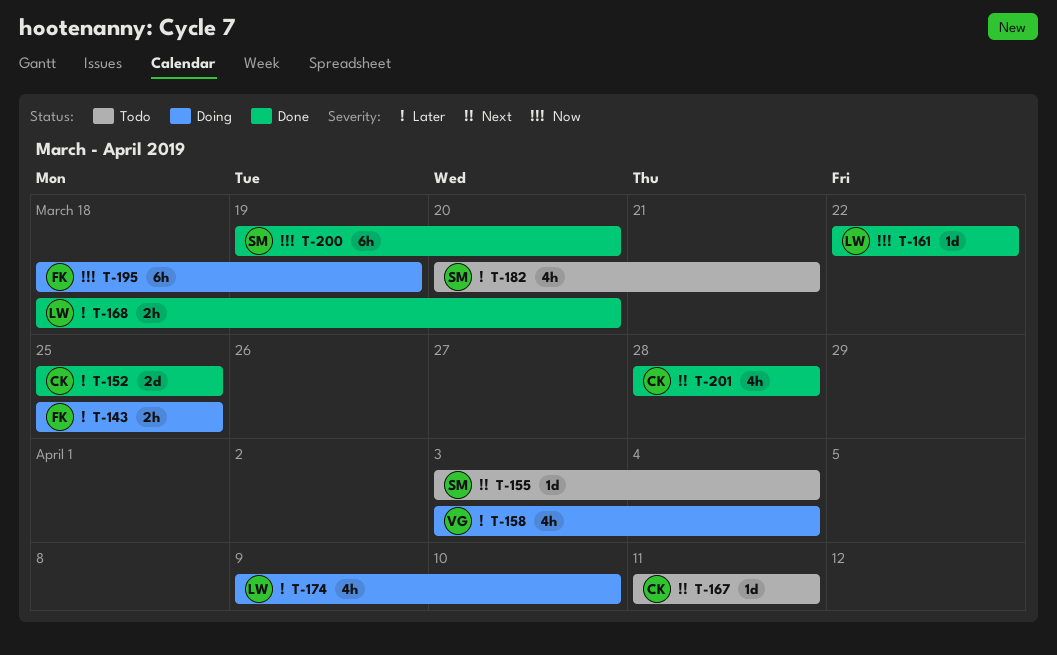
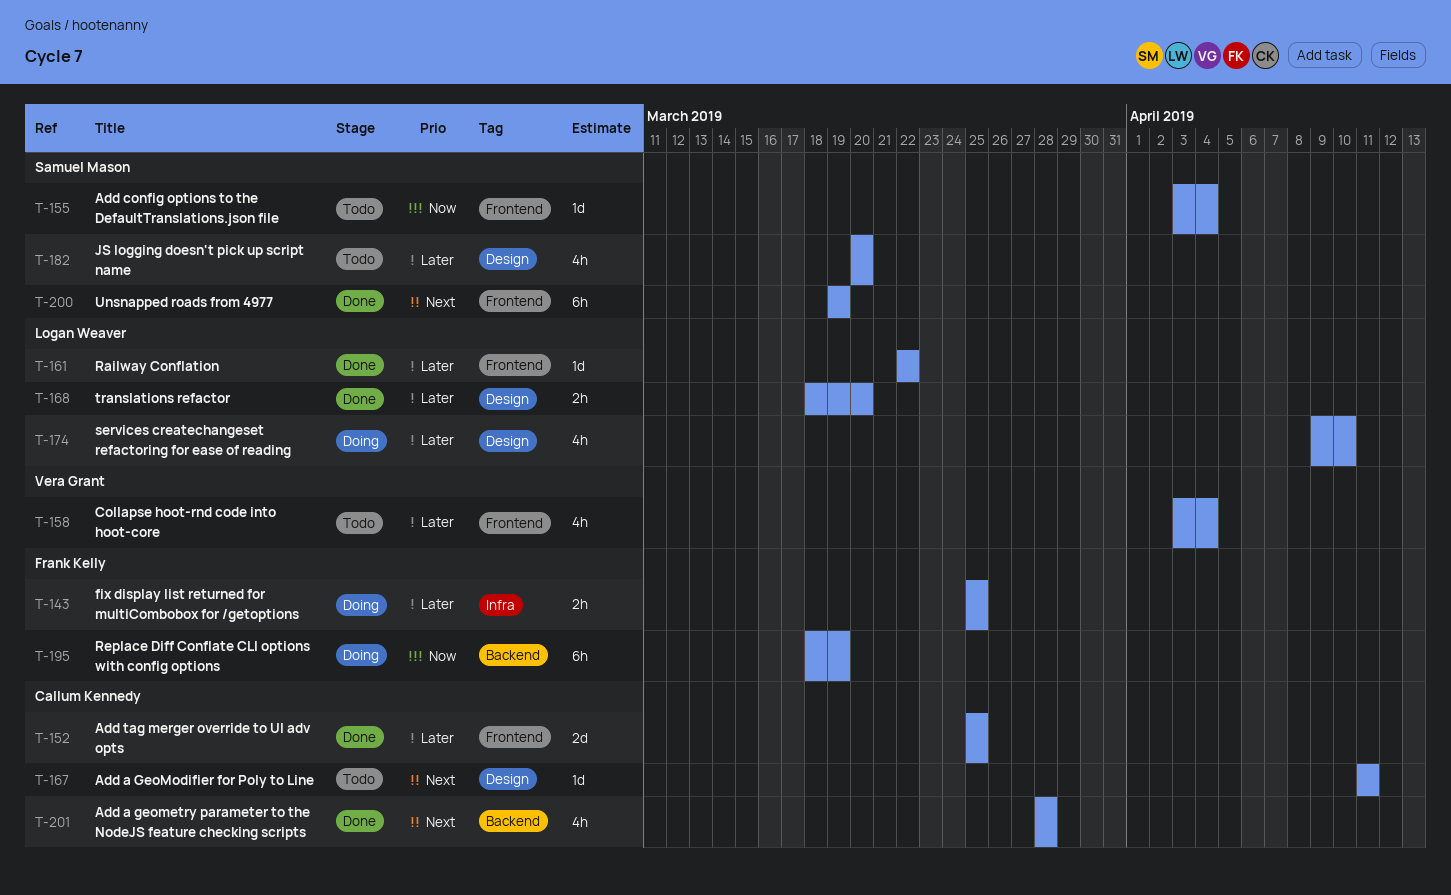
T-155, priority: Next -> Now
T-158, status: Doing -> Todo
T-161, priority: Now -> Later
T-182, due: Mar 21 -> Mar 20
T-200, priority: Now -> Next
T-200, due: Mar 20 -> Mar 19

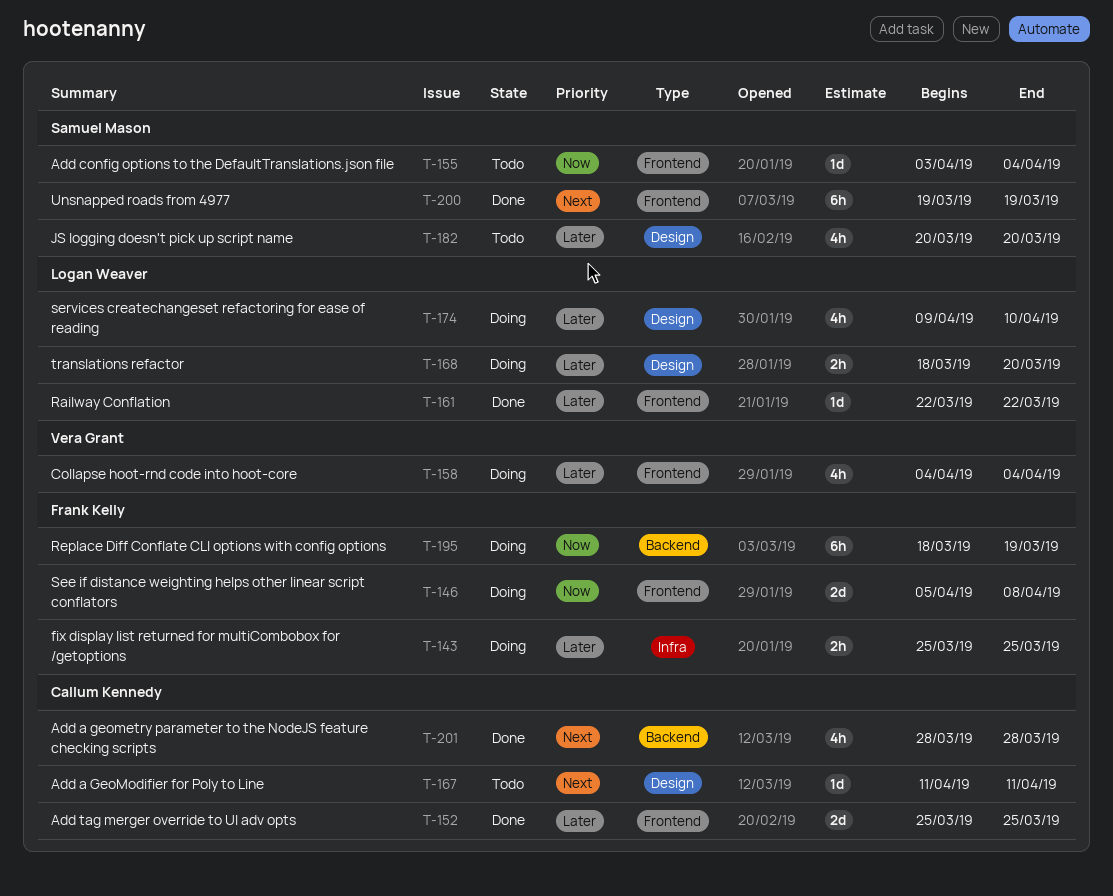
T-146: none -> present
T-158, status: Todo -> Doing
T-158, start: Apr 3 -> Apr 4
T-168, status: Done -> Doing

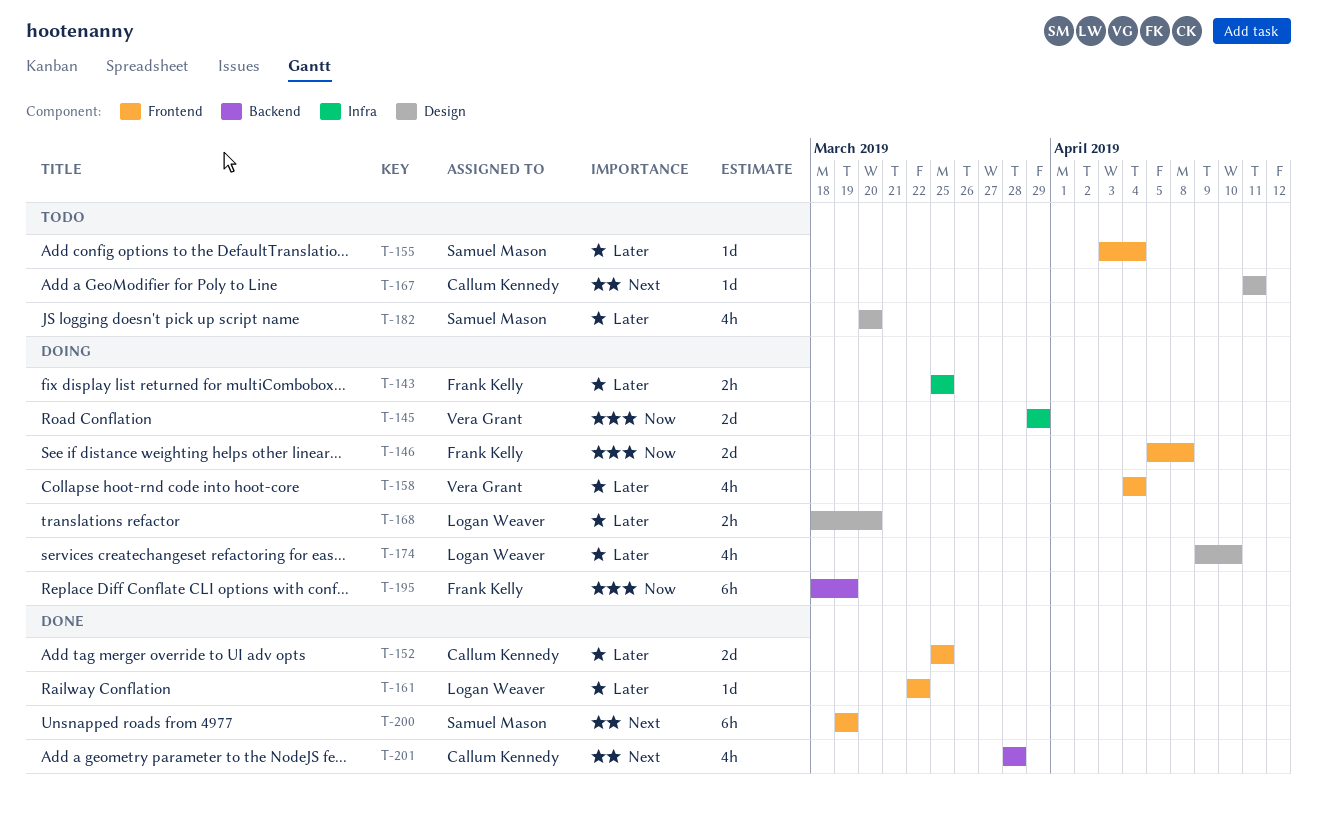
T-145: none -> present
T-155, priority: Now -> Later

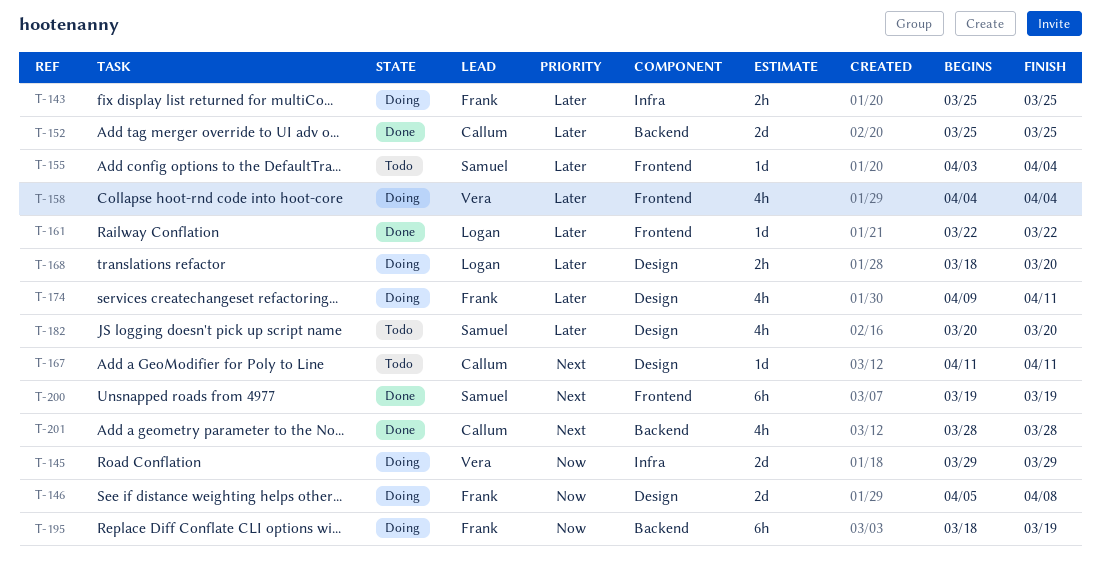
T-146, label: Frontend -> Design
T-152, label: Frontend -> Backend
T-174, owner: Logan Weaver -> Frank Kelly
T-174, due: Apr 10 -> Apr 11

